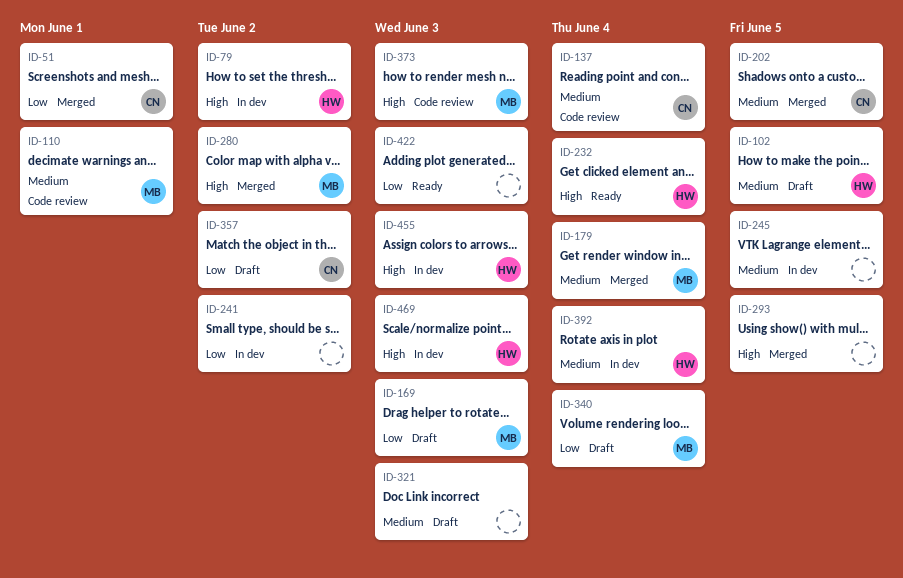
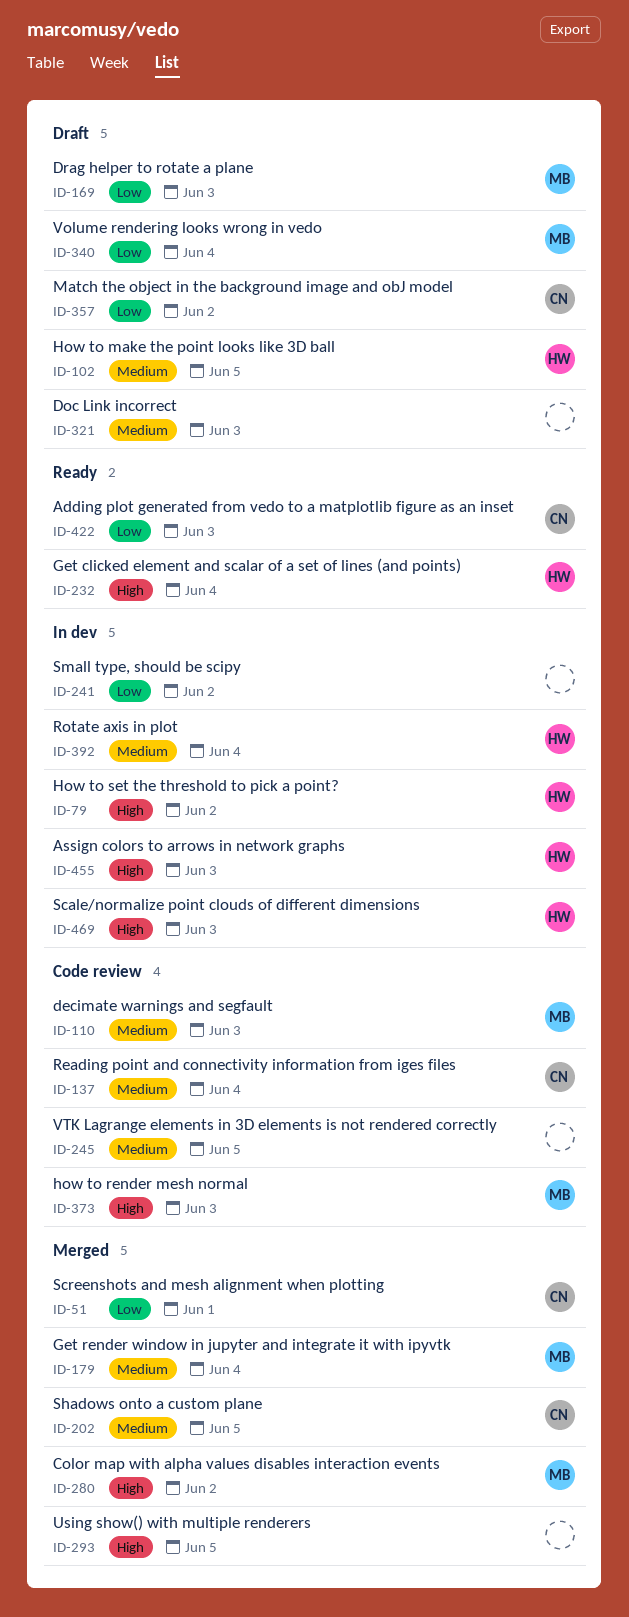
ID-110, due: Jun 1 -> Jun 3
ID-245, status: In dev -> Code review
ID-422, owner: none -> CN

